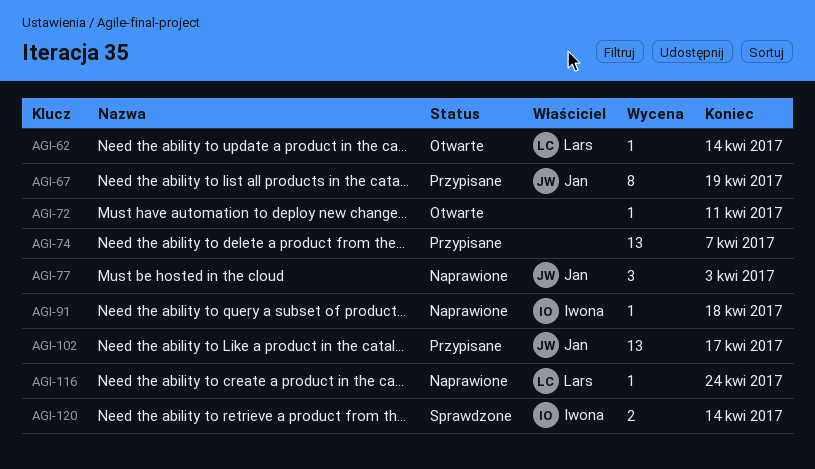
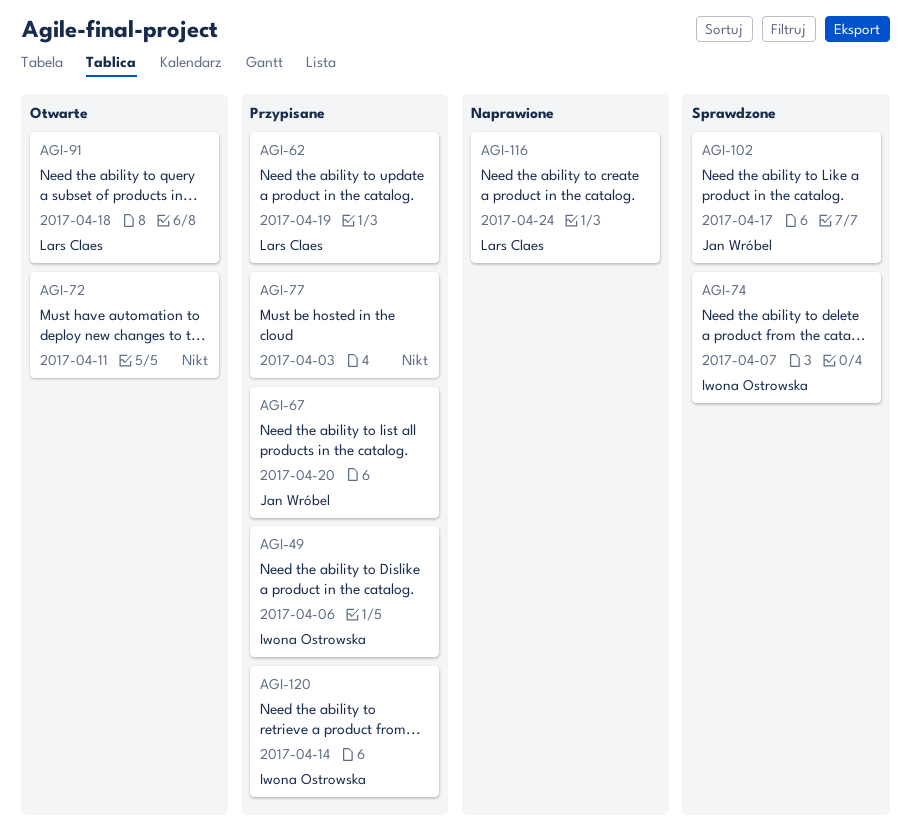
AGI-49: none -> present
AGI-62, status: Otwarte -> Przypisane
AGI-62, due: Apr 14 -> Apr 19
AGI-67, due: Apr 19 -> Apr 20
AGI-74, status: Przypisane -> Sprawdzone
AGI-74, owner: none -> Iwona Ostrowska
AGI-77, status: Naprawione -> Przypisane
AGI-77, owner: Jan Wróbel -> none
AGI-91, status: Naprawione -> Otwarte
AGI-91, owner: Iwona Ostrowska -> Lars Claes
AGI-102, status: Przypisane -> Sprawdzone
AGI-120, status: Sprawdzone -> Przypisane

